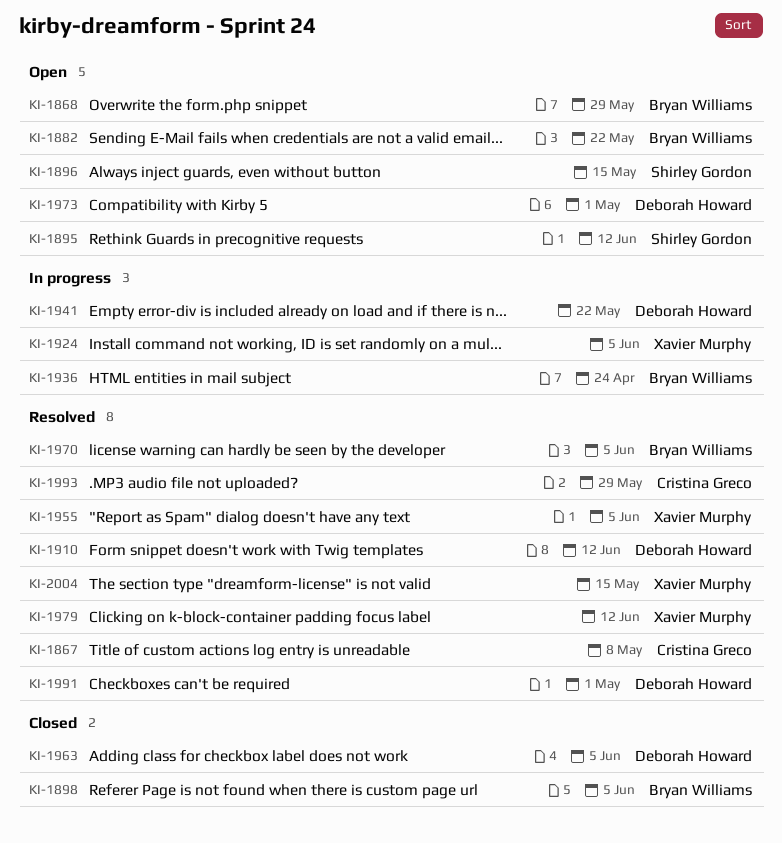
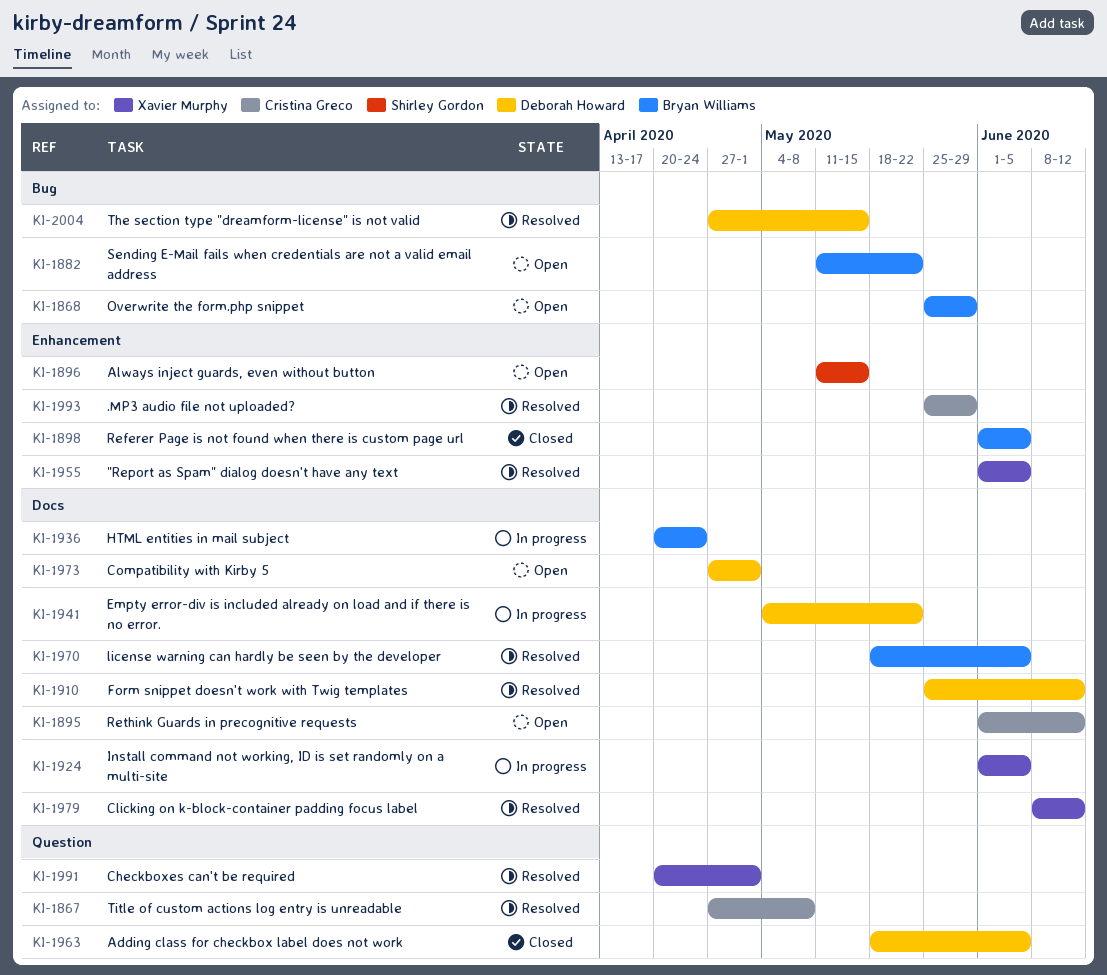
KI-1895, owner: Shirley Gordon -> Cristina Greco
KI-1991, owner: Deborah Howard -> Xavier Murphy
KI-2004, owner: Xavier Murphy -> Deborah Howard

